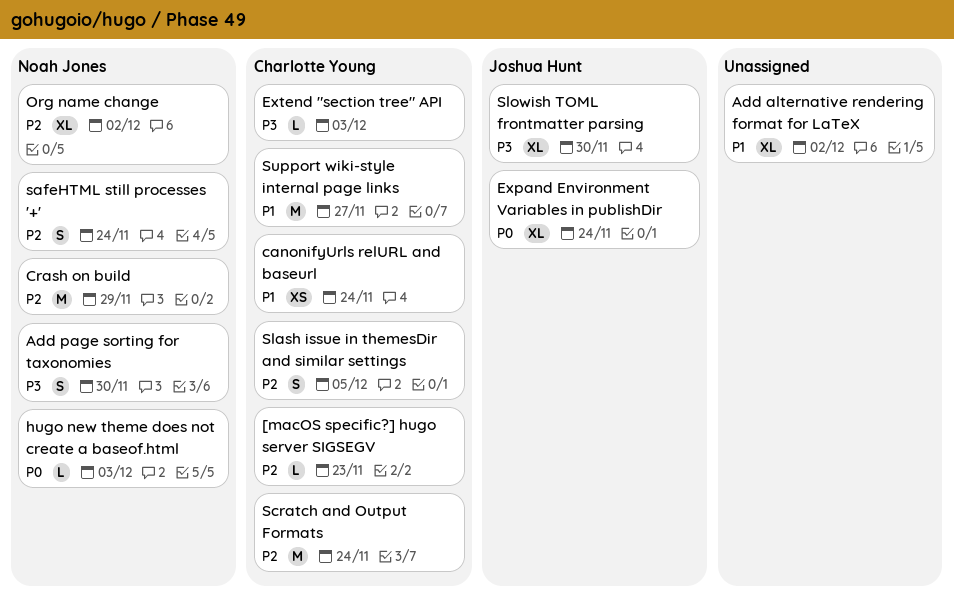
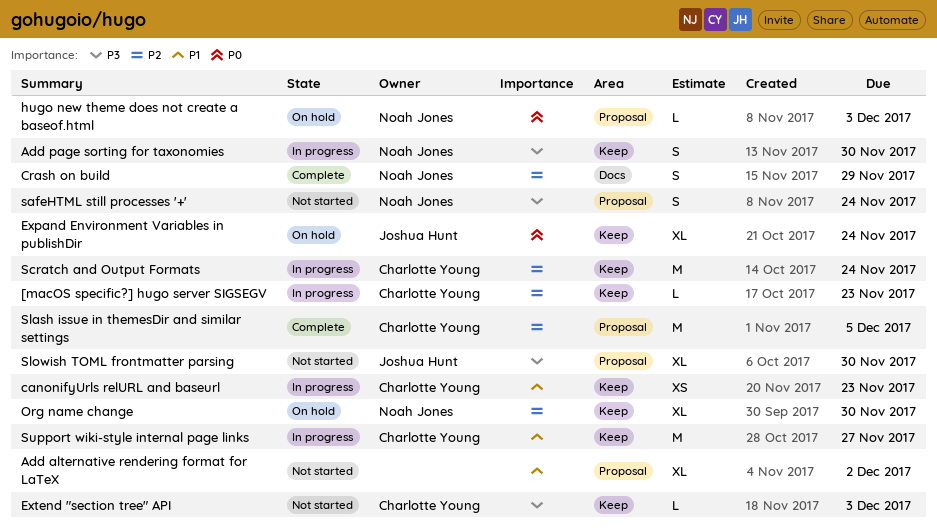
canonifyUrls relURL and baseurl, due: Nov 24 -> Nov 23
Crash on build, estimate: M -> S
Org name change, due: Dec 2 -> Nov 30
safeHTML still processes '+', priority: P2 -> P3
Slash issue in themesDir and similar settings, estimate: S -> M

